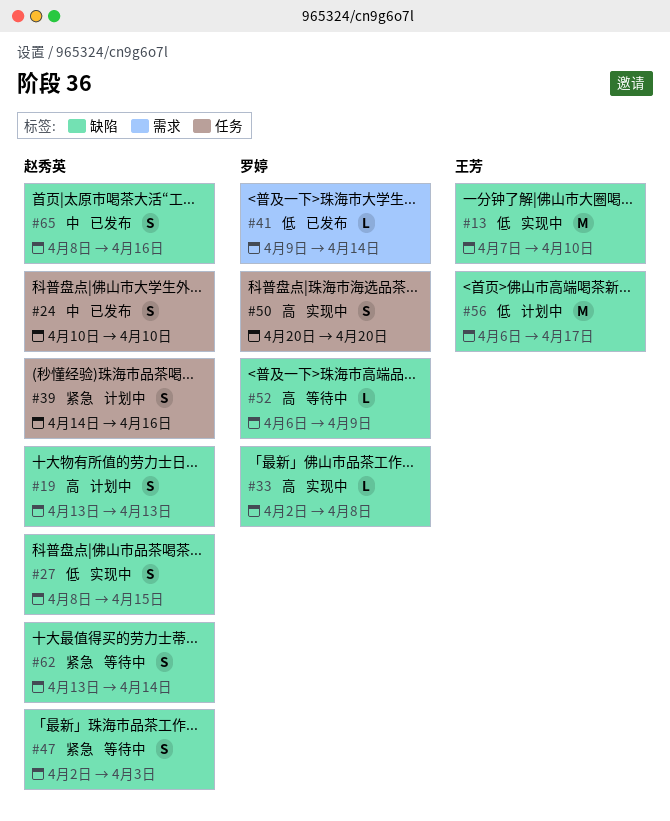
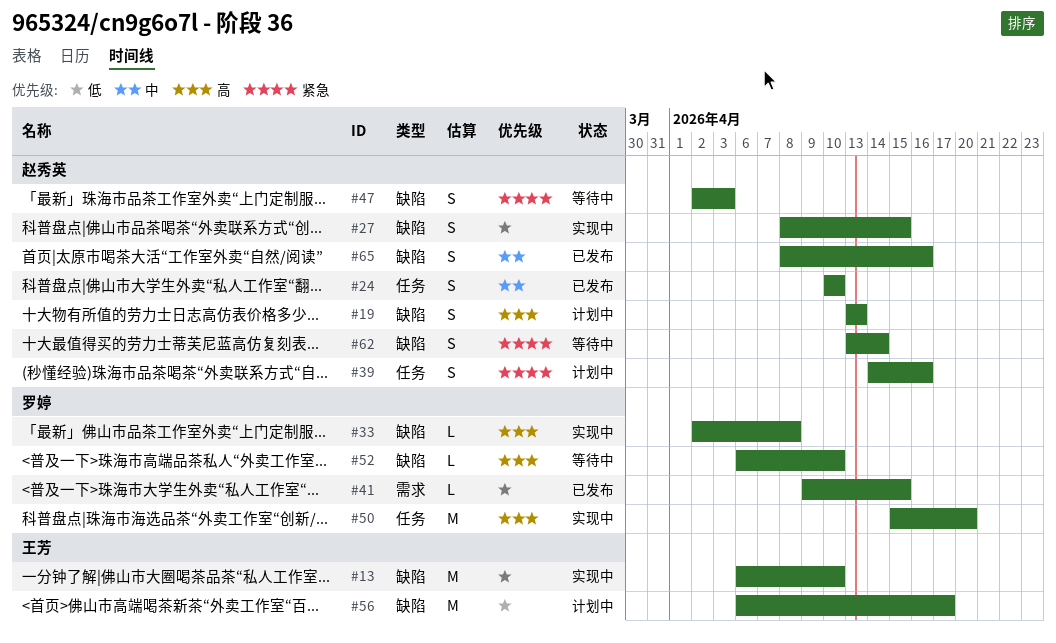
#13, start: Apr 7 -> Apr 6
#41, due: Apr 14 -> Apr 15
#50, estimate: S -> M
#50, start: Apr 20 -> Apr 15
#52, due: Apr 9 -> Apr 10

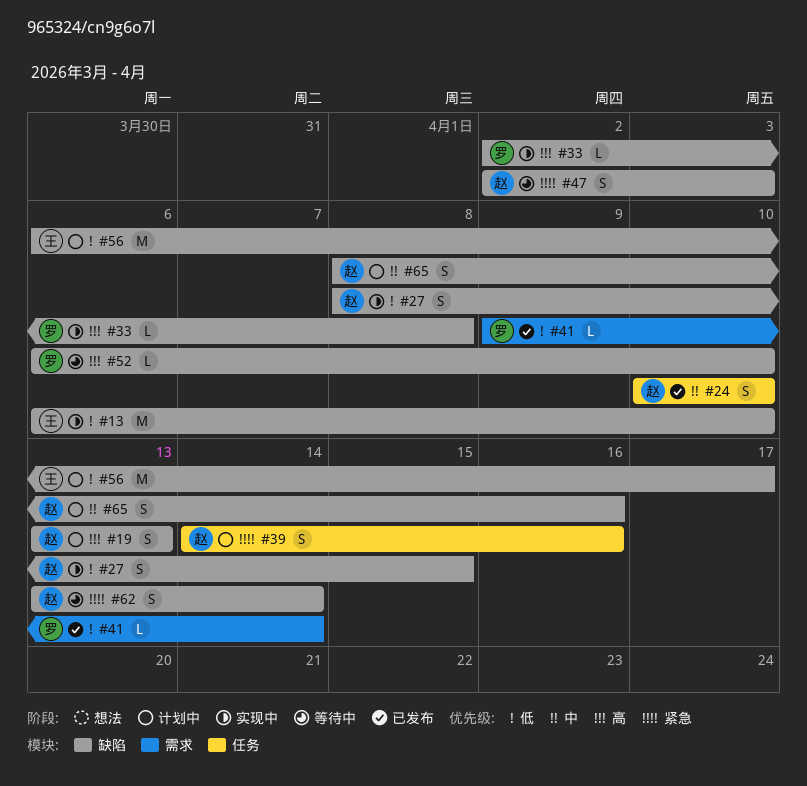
#41, due: Apr 15 -> Apr 14
#50: present -> none
#65, status: 已发布 -> 计划中

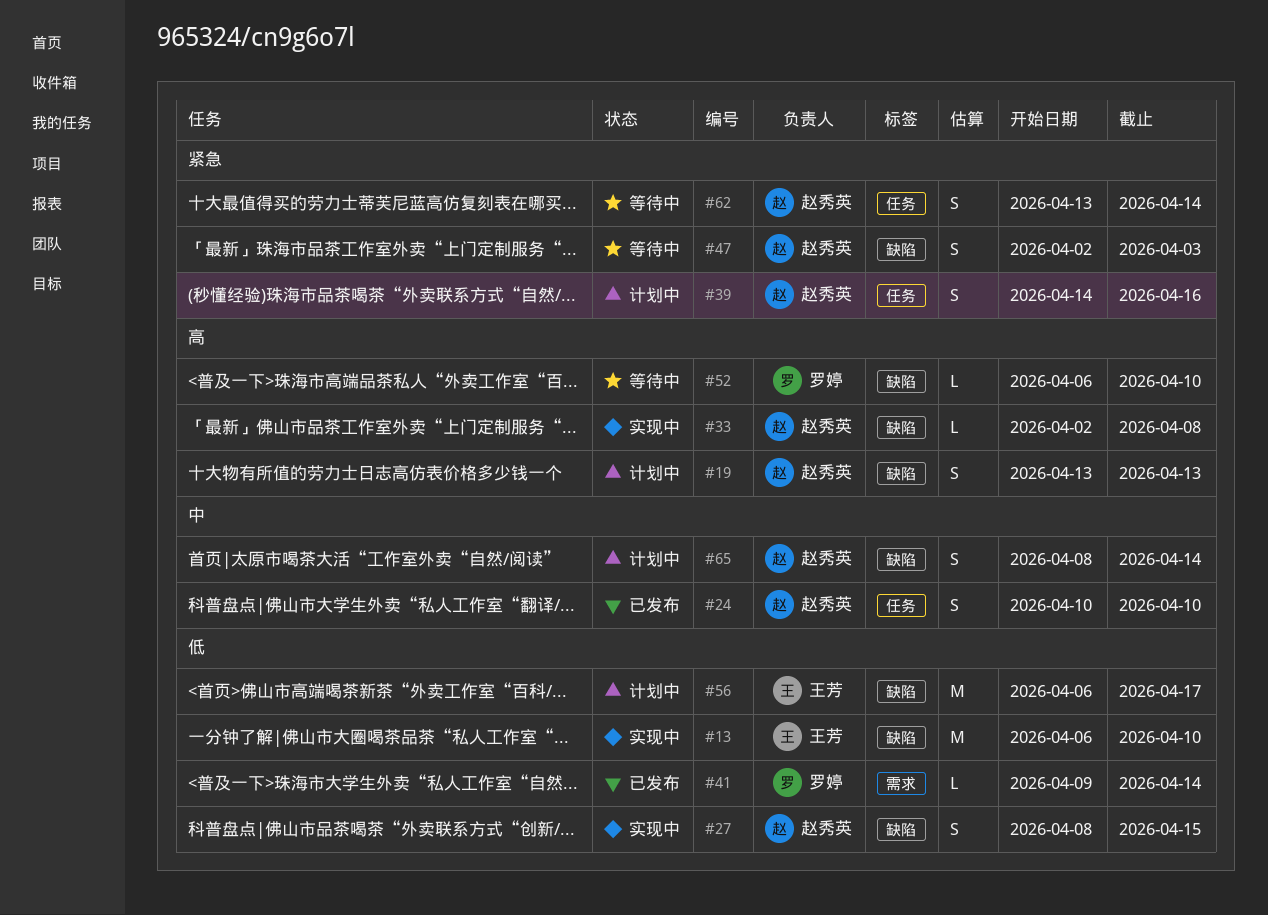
#33, owner: 罗婷 -> 赵秀英
#62, label: 缺陷 -> 任务
#65, due: Apr 16 -> Apr 14

